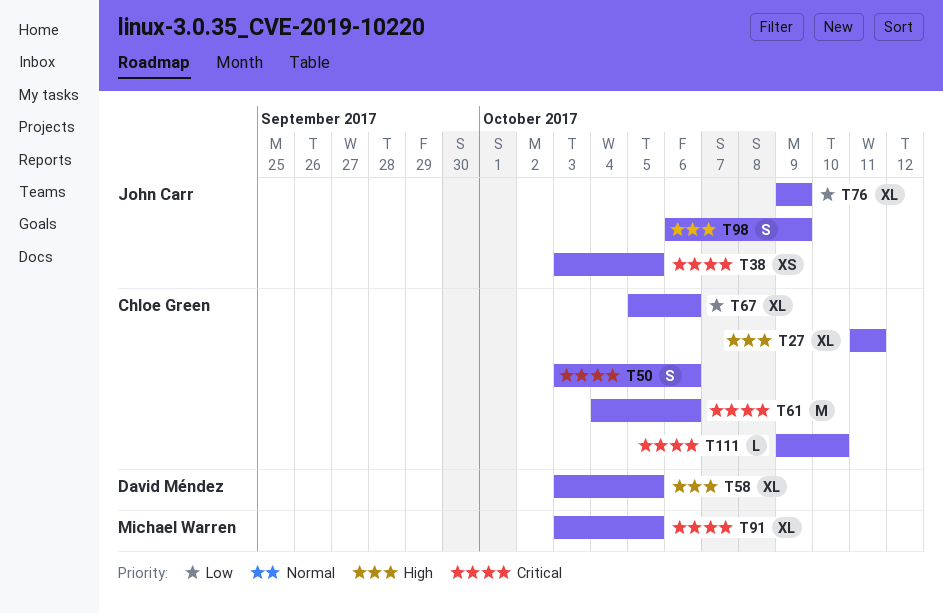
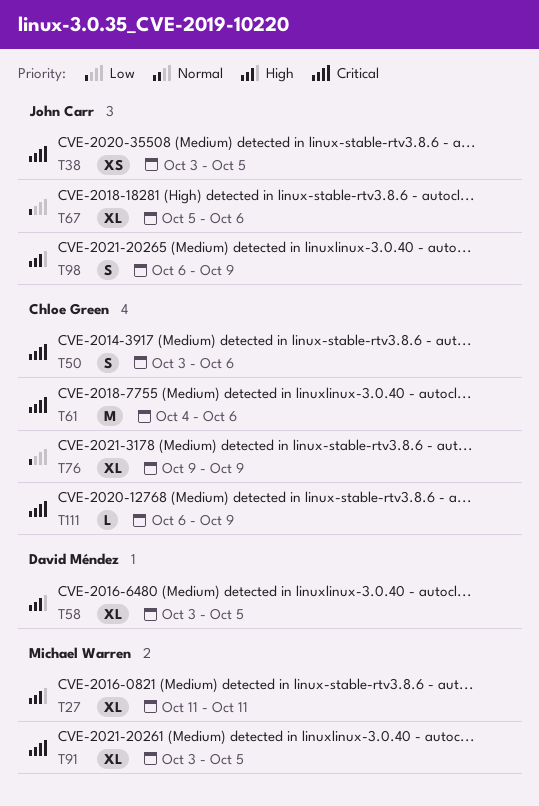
T27, owner: Chloe Green -> Michael Warren
T67, owner: Chloe Green -> John Carr
T76, owner: John Carr -> Chloe Green
T111, start: Oct 9 -> Oct 6
T111, due: Oct 10 -> Oct 9

